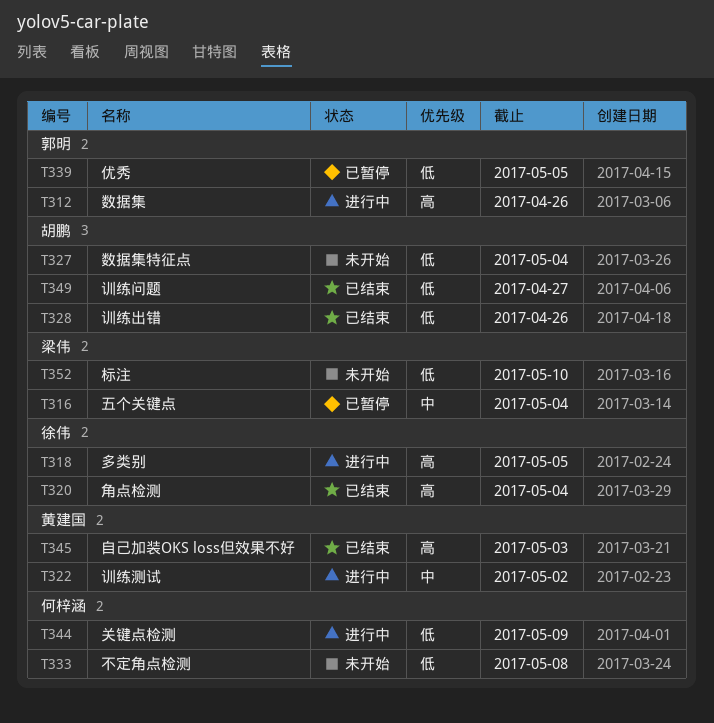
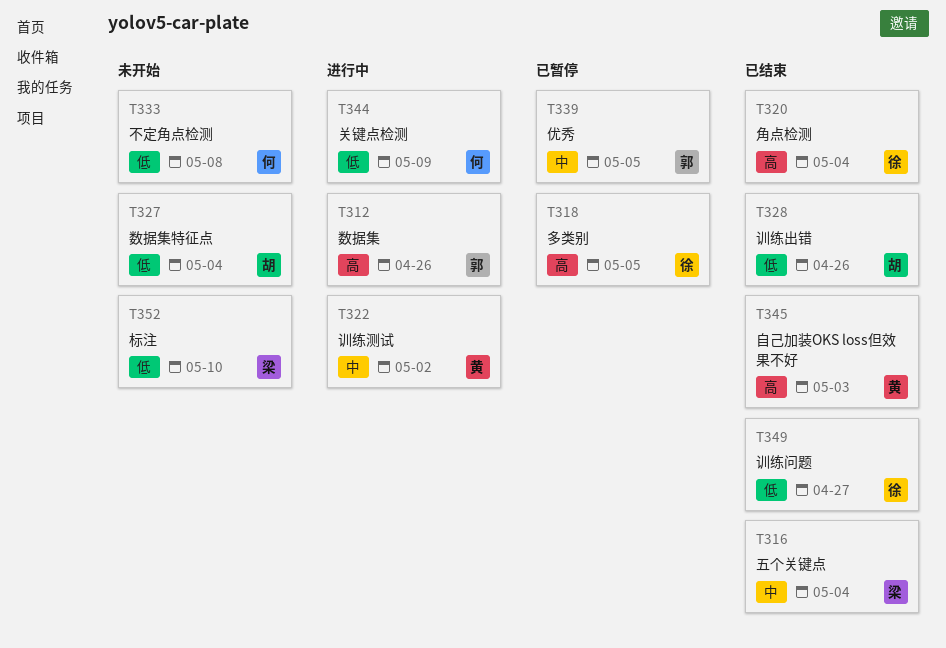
T316, status: 已暂停 -> 已结束
T318, status: 进行中 -> 已暂停
T339, priority: 低 -> 中
T349, owner: 胡鹏 -> 徐伟

